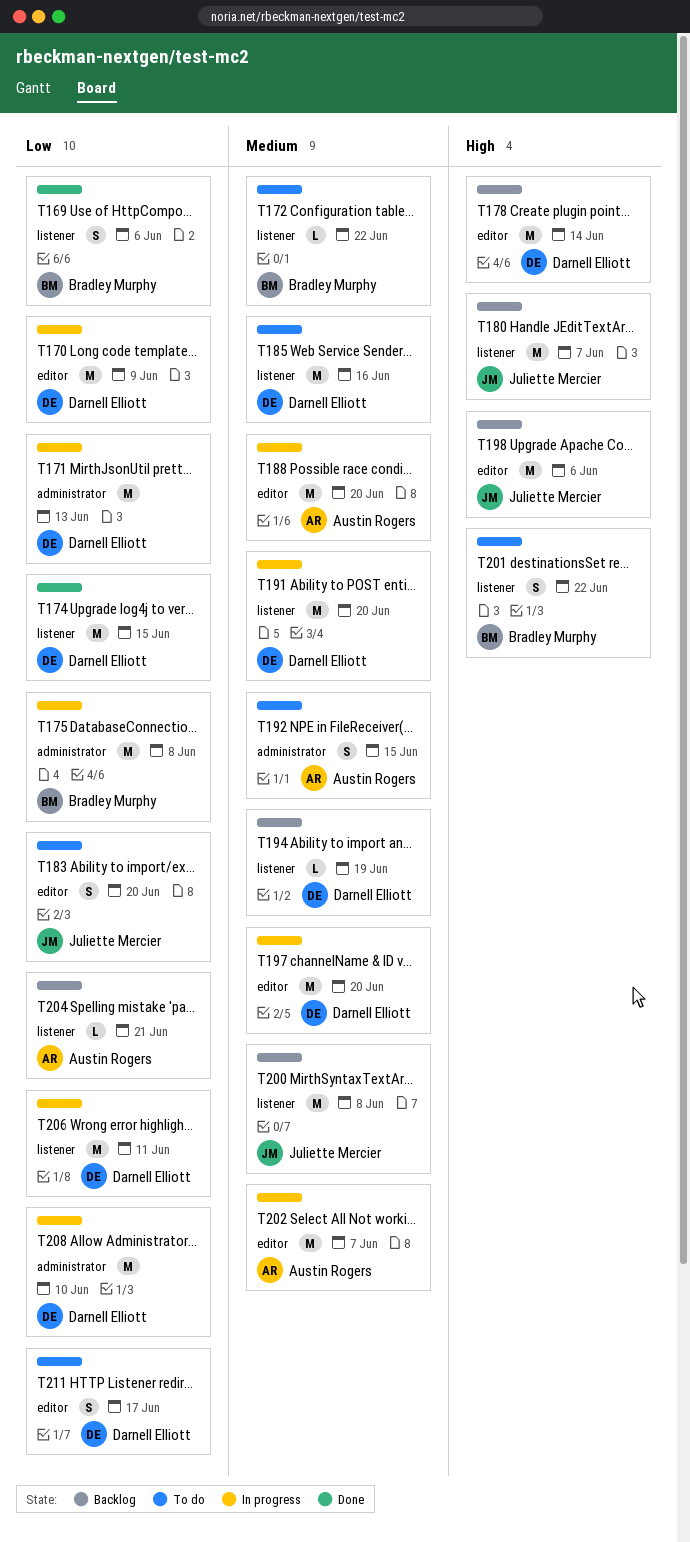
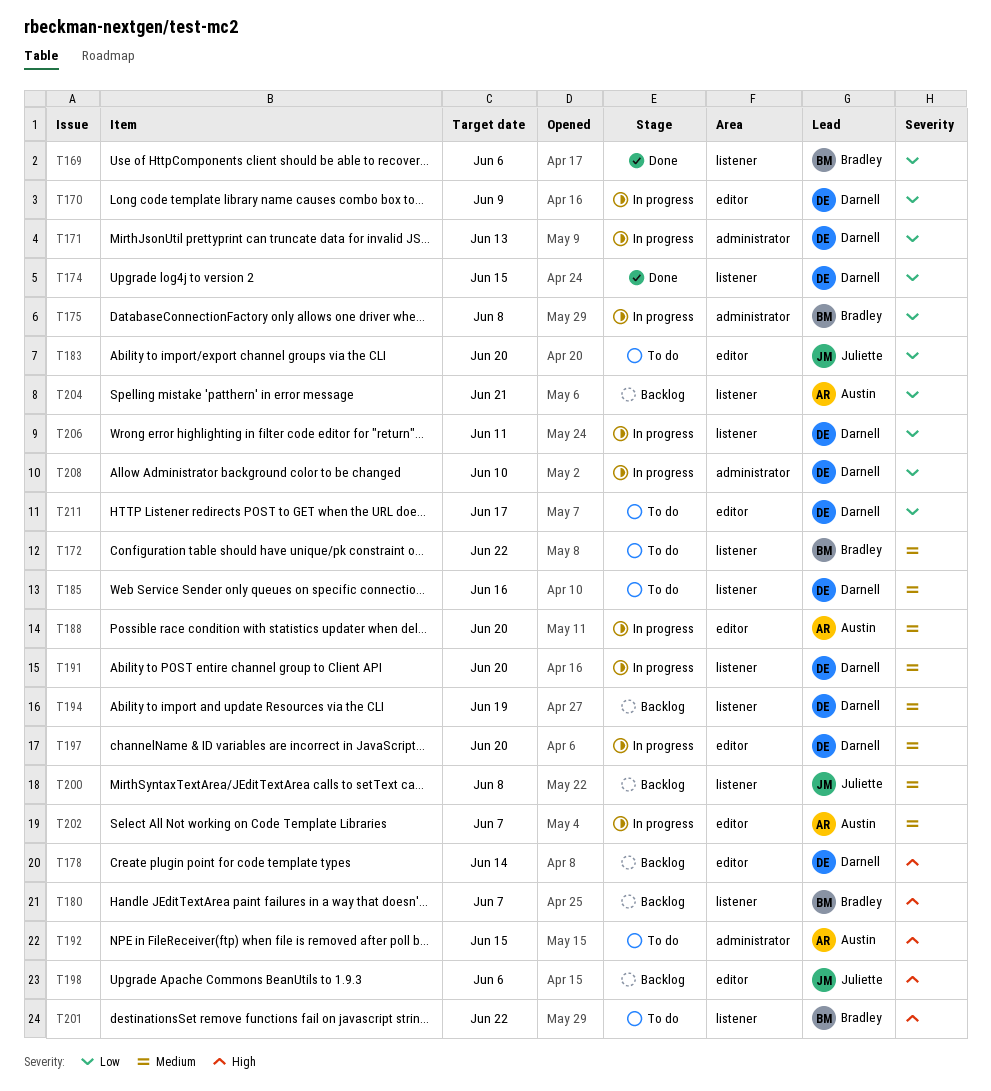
T180, owner: Juliette Mercier -> Bradley Murphy
T192, priority: Medium -> High

